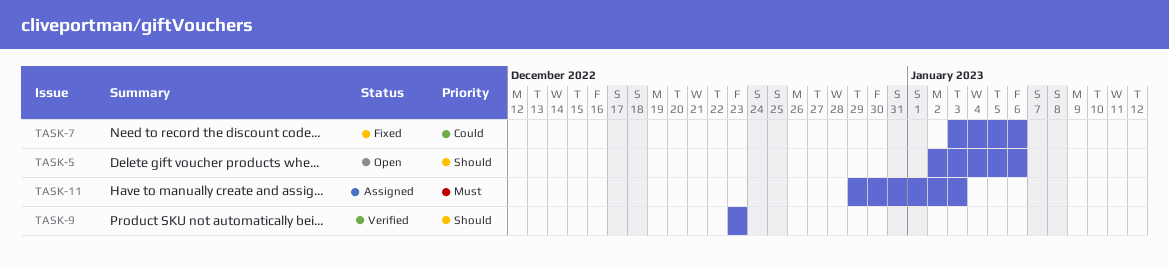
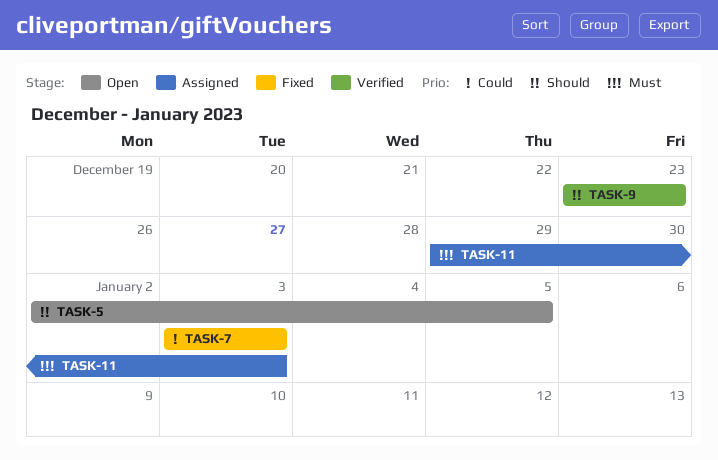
TASK-5, due: Jan 6 -> Jan 5
TASK-7, due: Jan 6 -> Jan 3

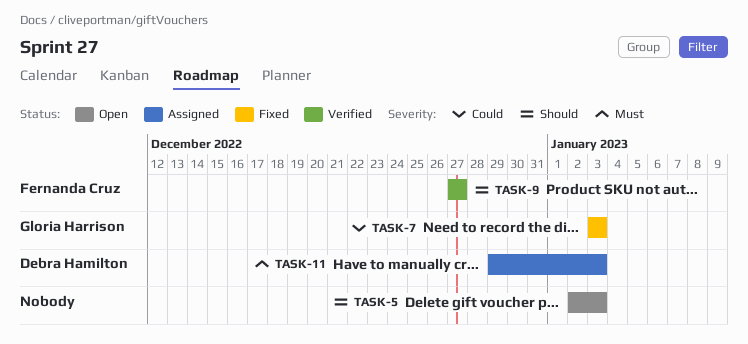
TASK-5, due: Jan 5 -> Jan 3
TASK-9, start: Dec 23 -> Dec 27
TASK-9, due: Dec 23 -> Dec 27

